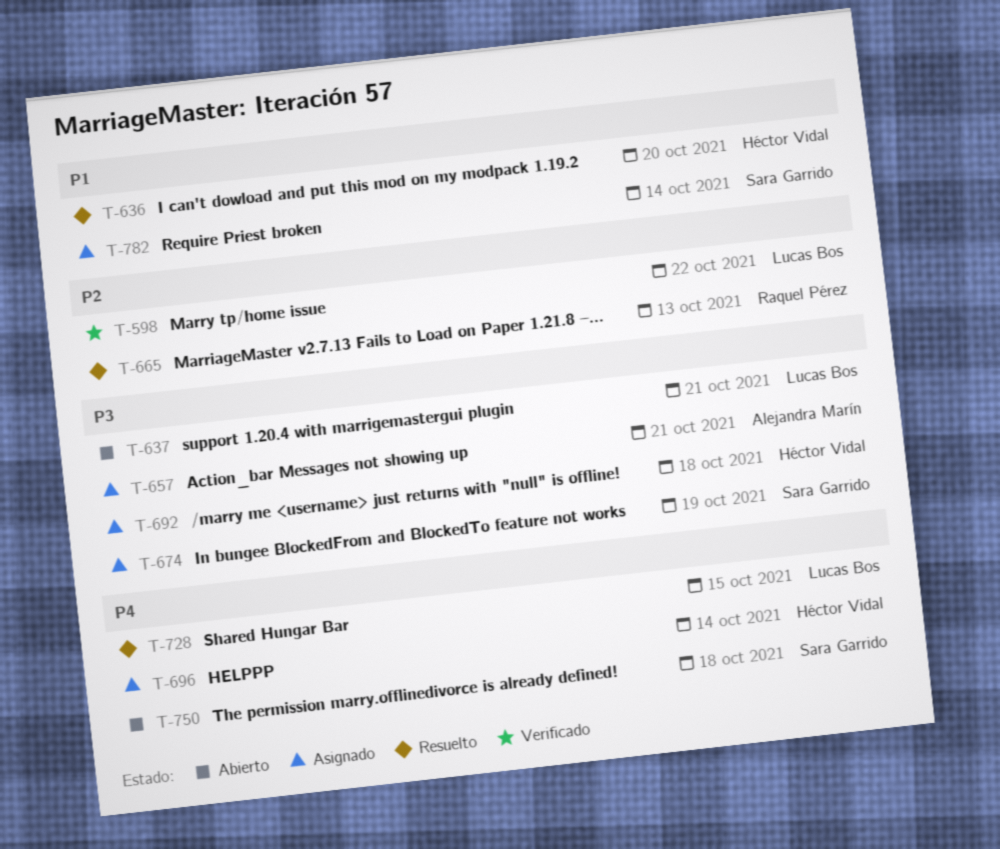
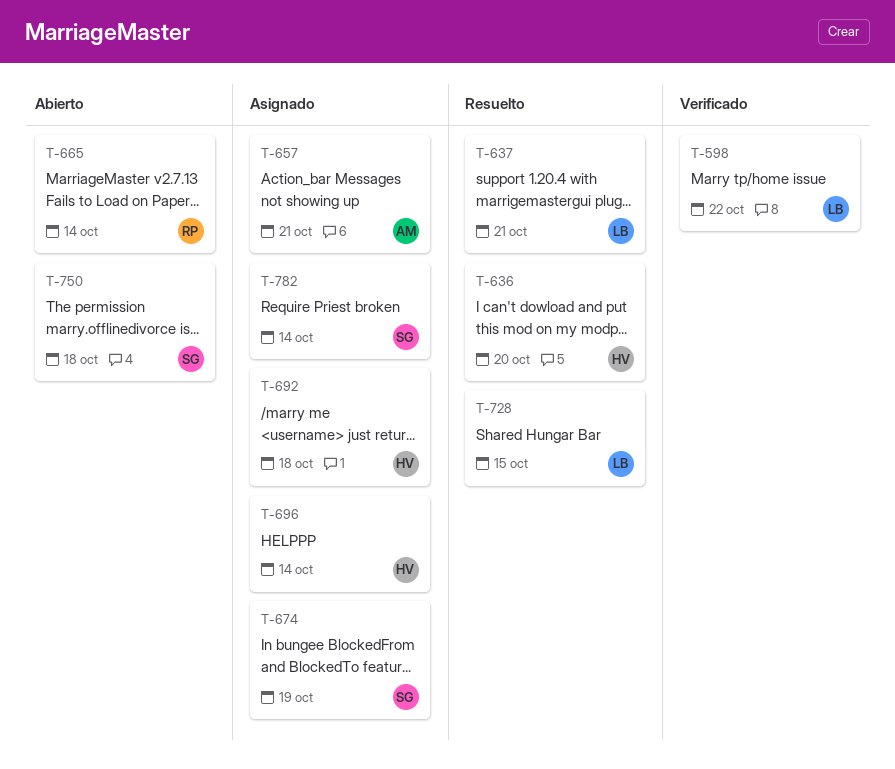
T-637, status: Abierto -> Resuelto
T-665, status: Resuelto -> Abierto
T-665, due: Oct 13 -> Oct 14

